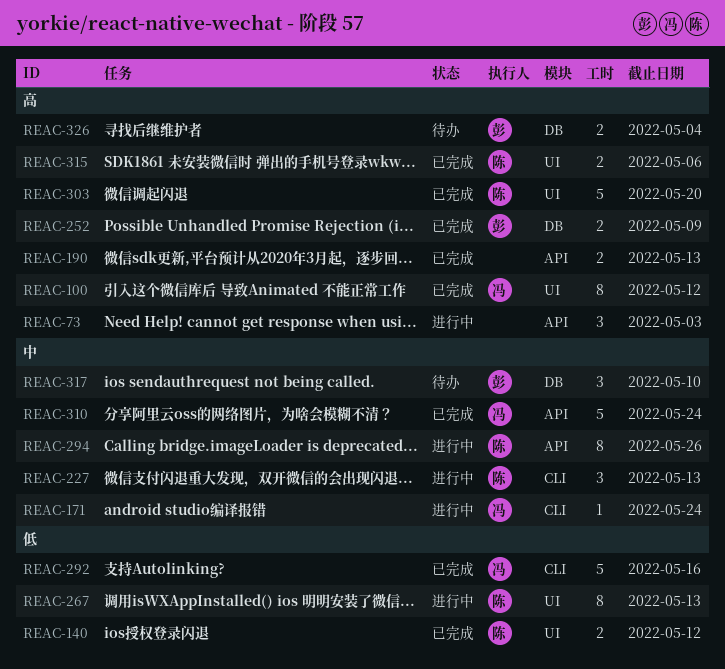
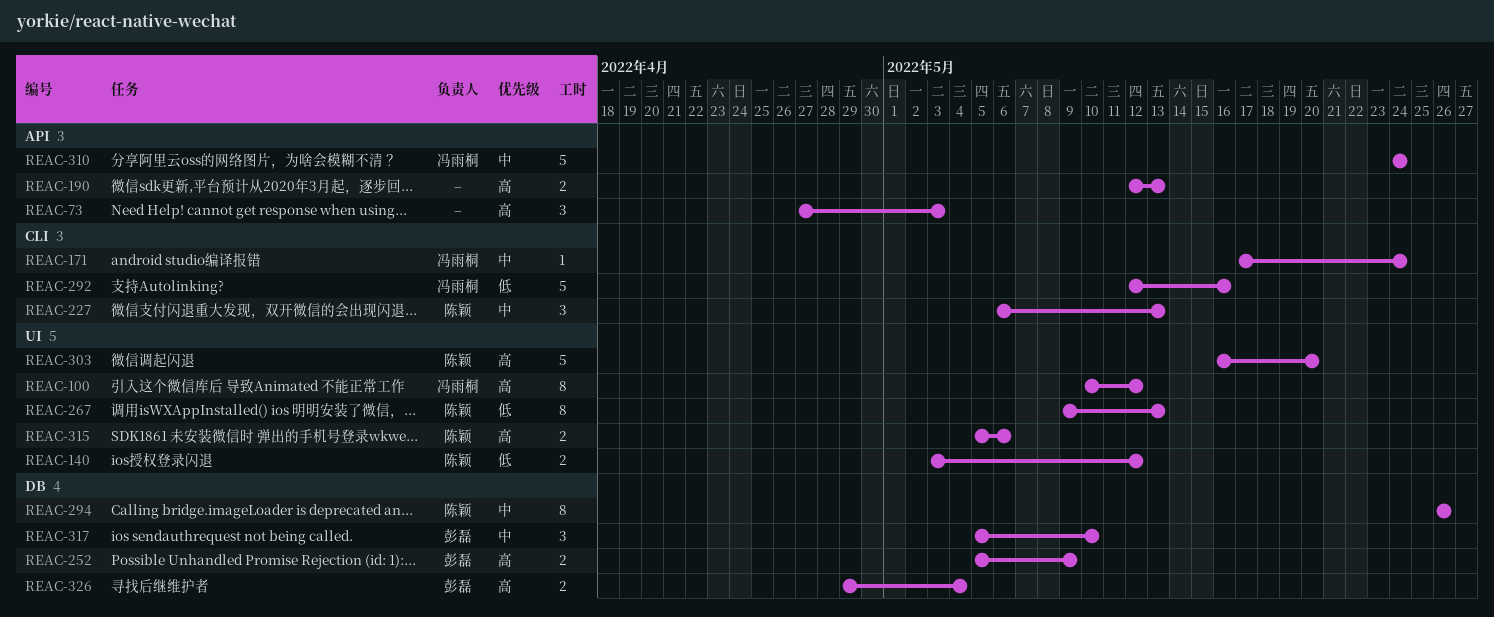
REAC-294, label: API -> DB

